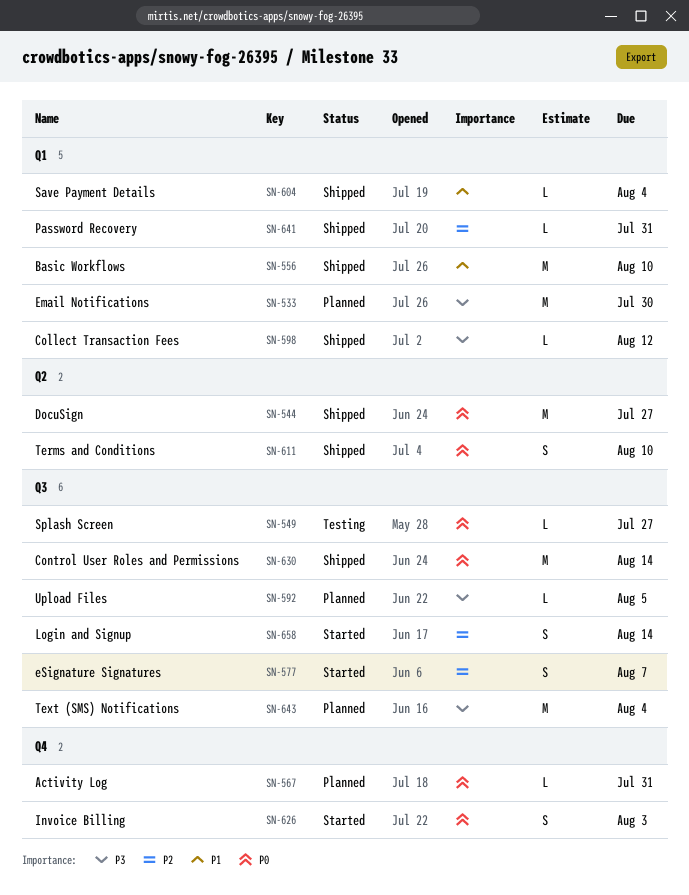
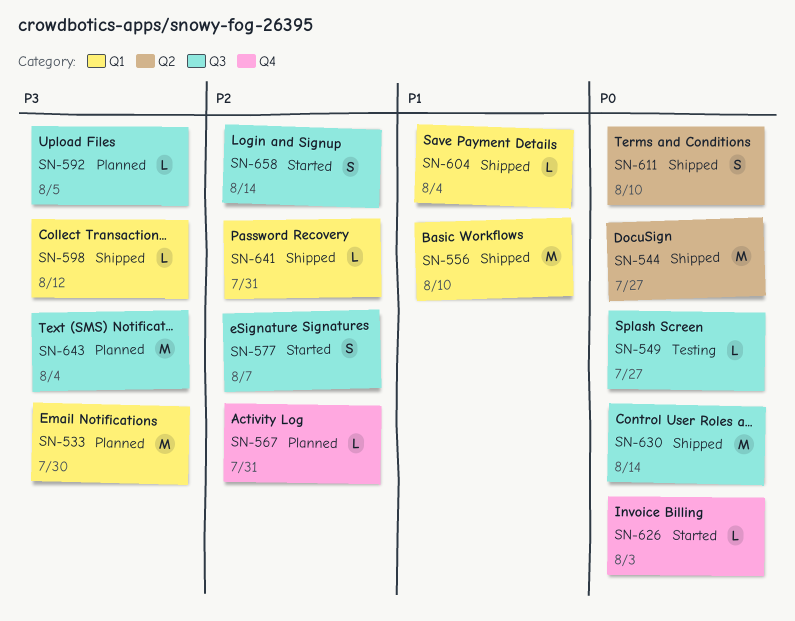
SN-567, priority: P0 -> P2
SN-626, estimate: S -> L

